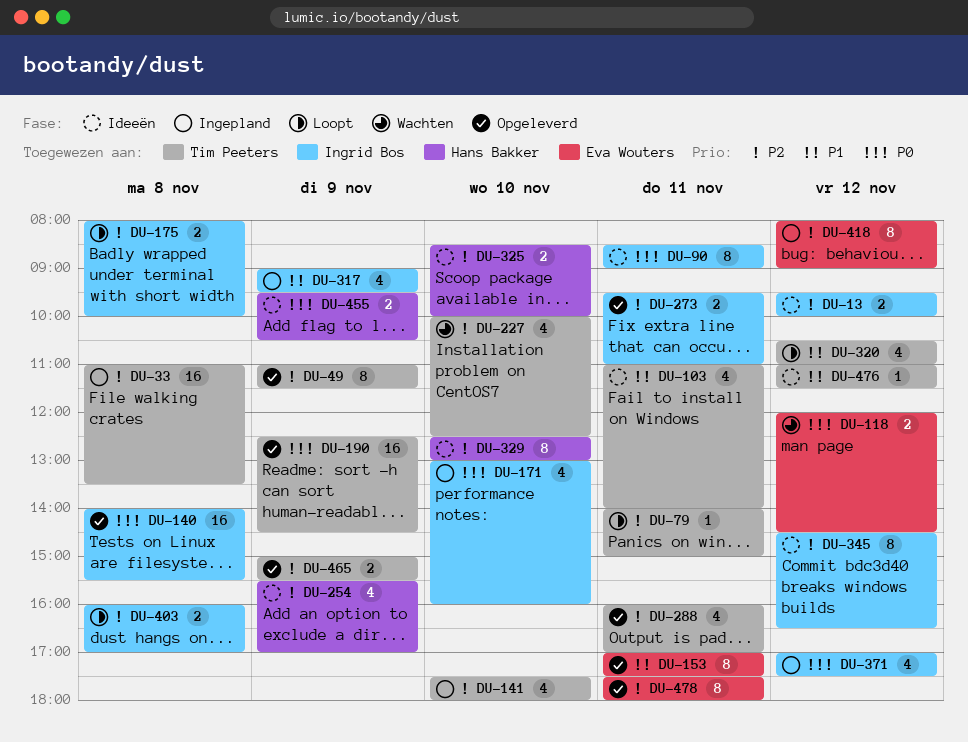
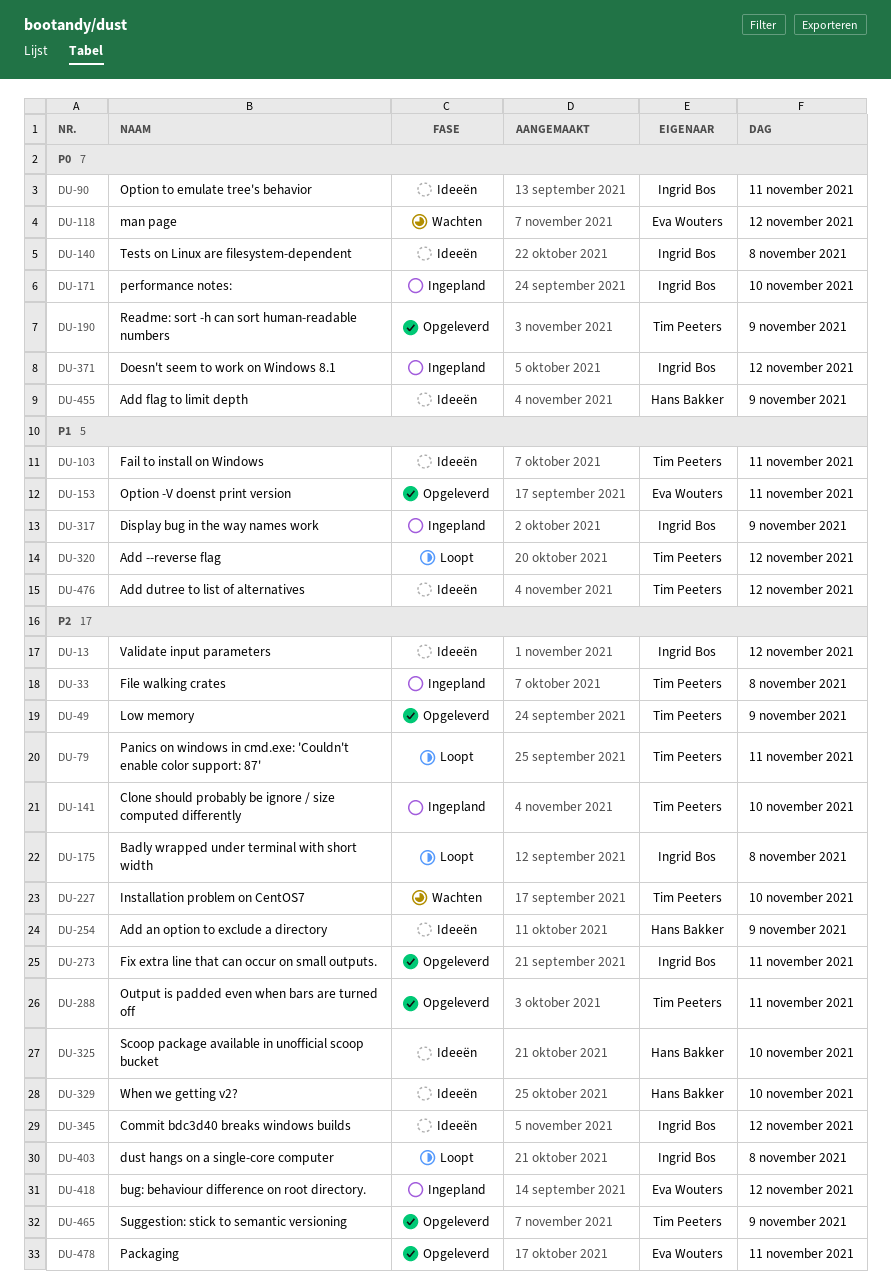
DU-140, status: Opgeleverd -> Ideeën

